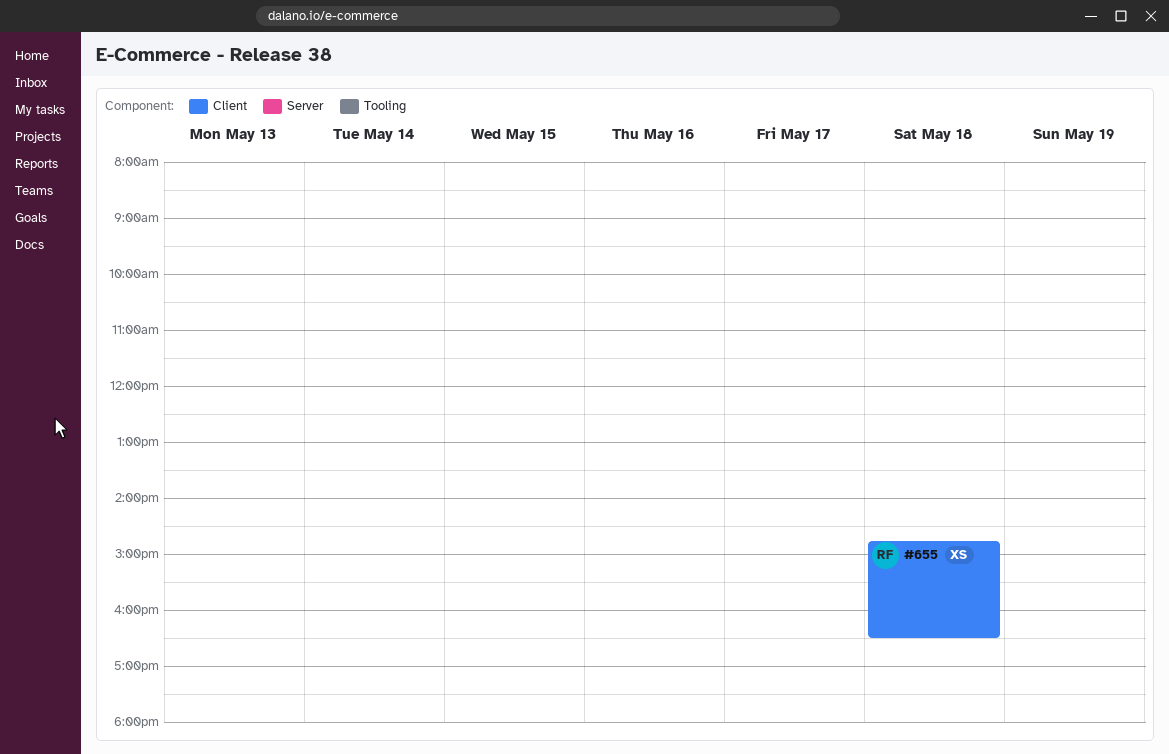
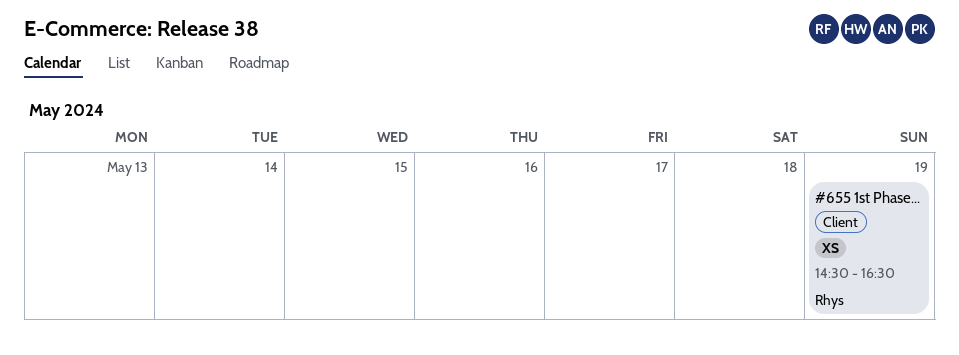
#655, day: May 18 -> May 19
#655, begins: 14:45 -> 14:30

